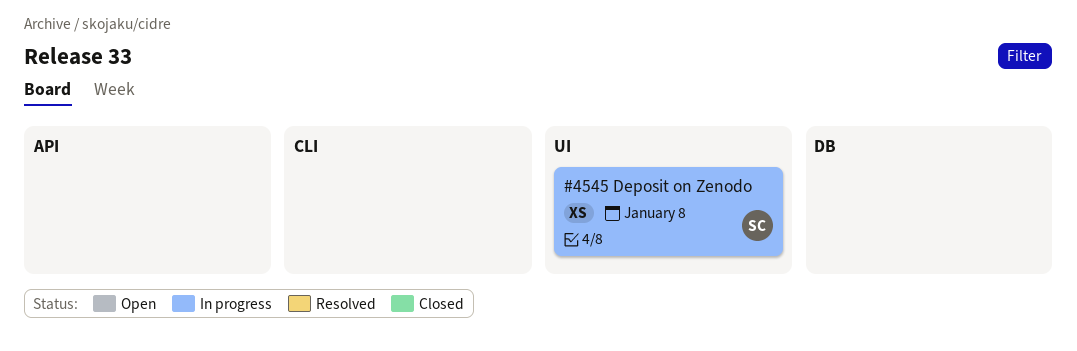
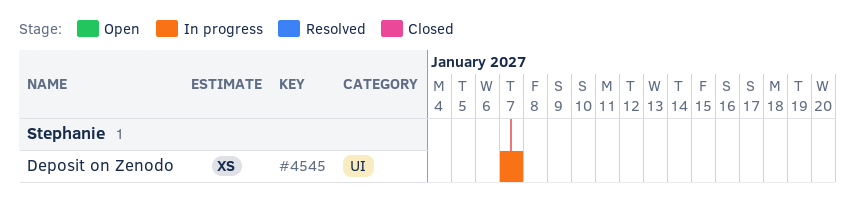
#4545, due: Jan 8 -> Jan 7

